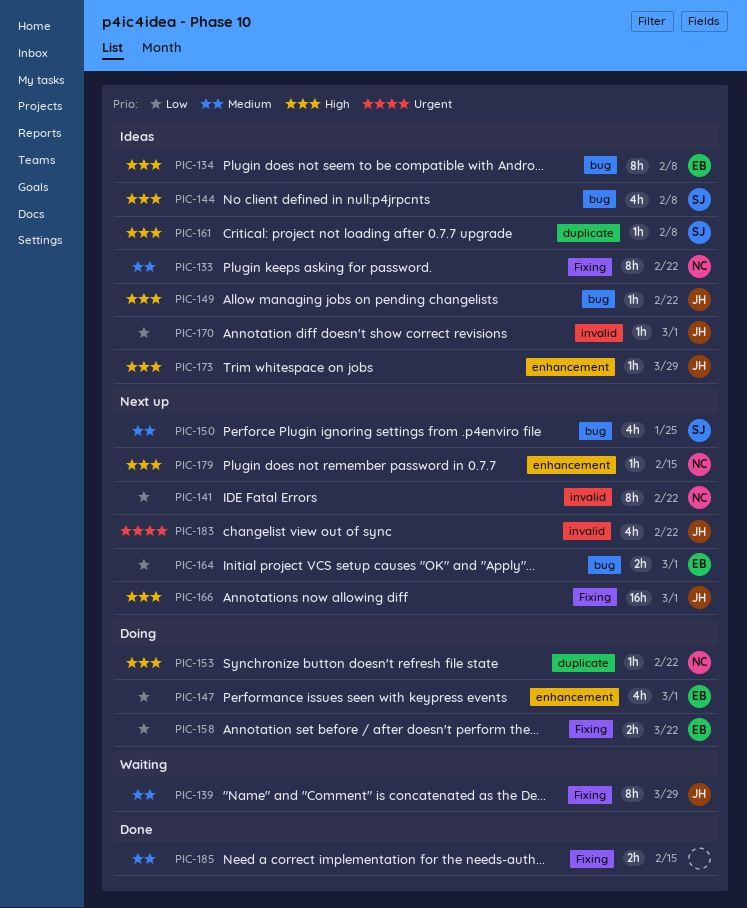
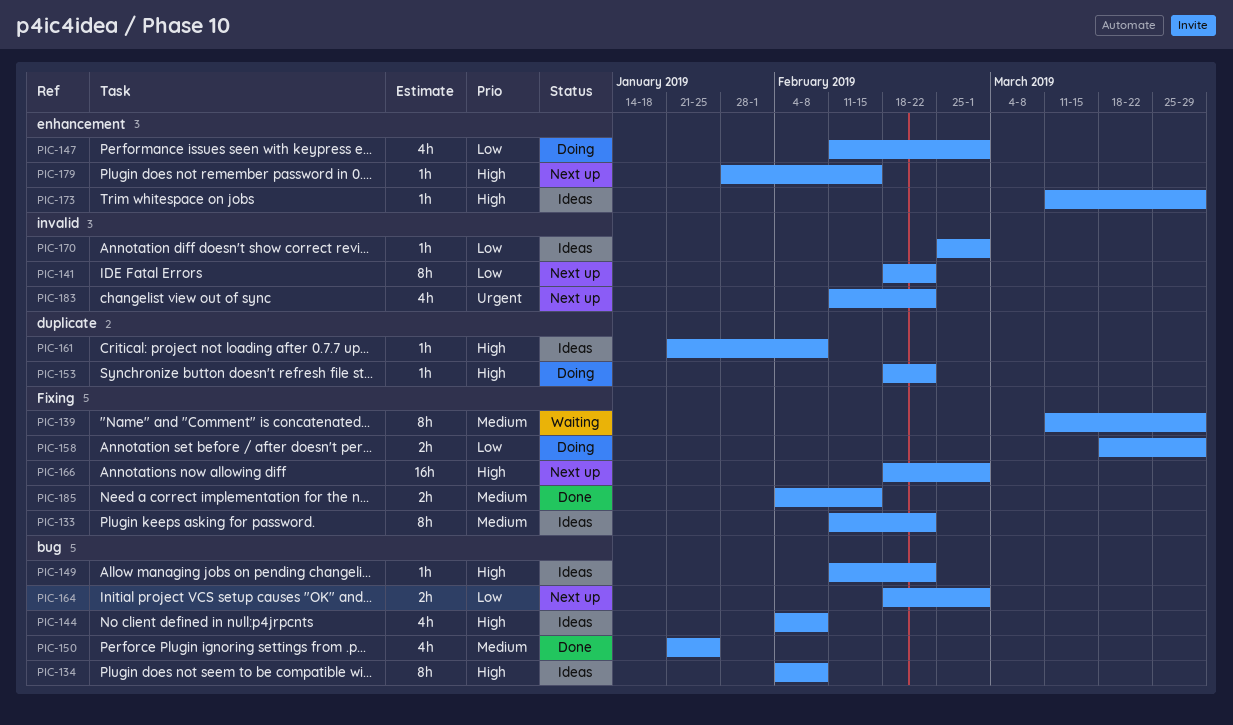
PIC-150, status: Next up -> Done
PIC-158, due: Mar 22 -> Mar 29

